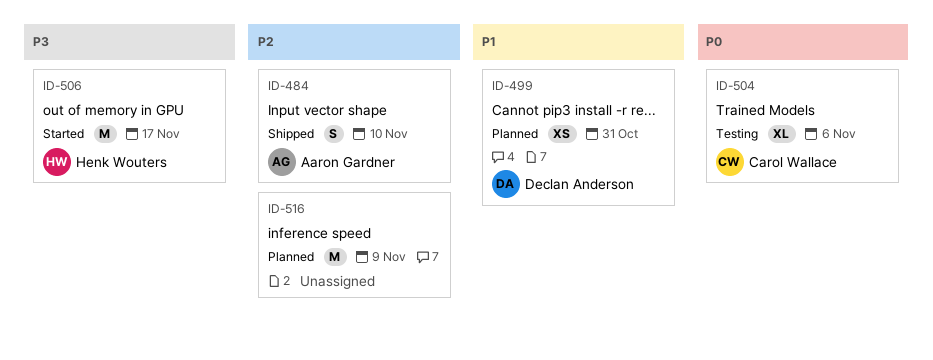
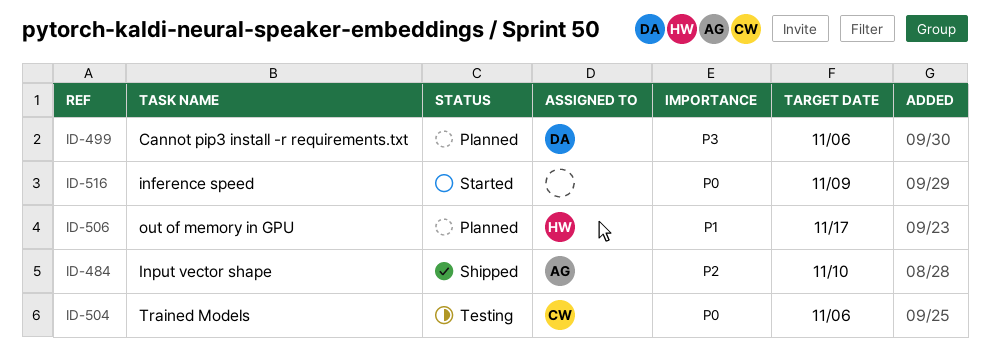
ID-499, priority: P1 -> P3
ID-499, due: Oct 31 -> Nov 6
ID-506, status: Started -> Planned
ID-506, priority: P3 -> P1
ID-516, status: Planned -> Started
ID-516, priority: P2 -> P0

